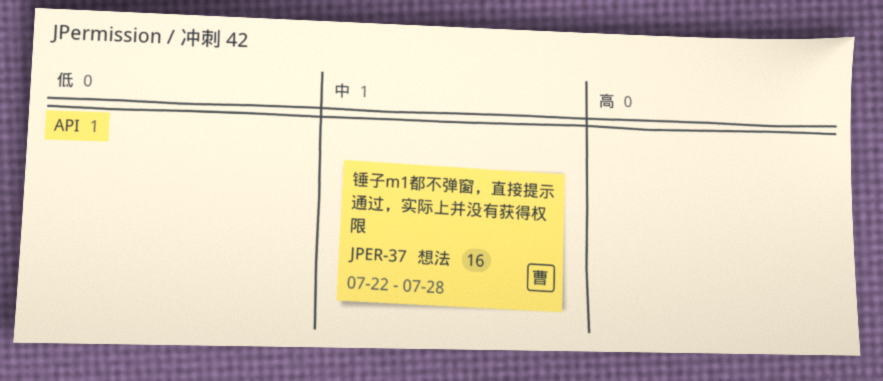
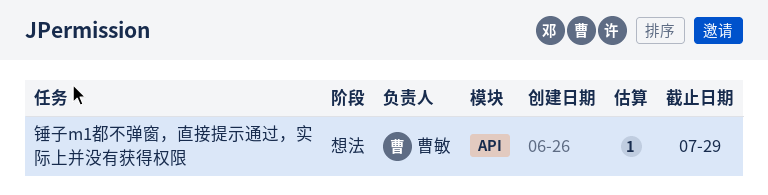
锤子m1都不弹窗，直接提示通过，实际上并没有获得权限, estimate: 16 -> 1
锤子m1都不弹窗，直接提示通过，实际上并没有获得权限, due: Jul 28 -> Jul 29

